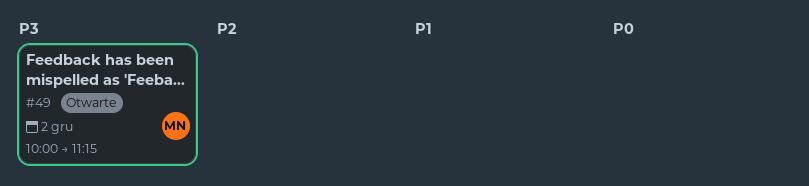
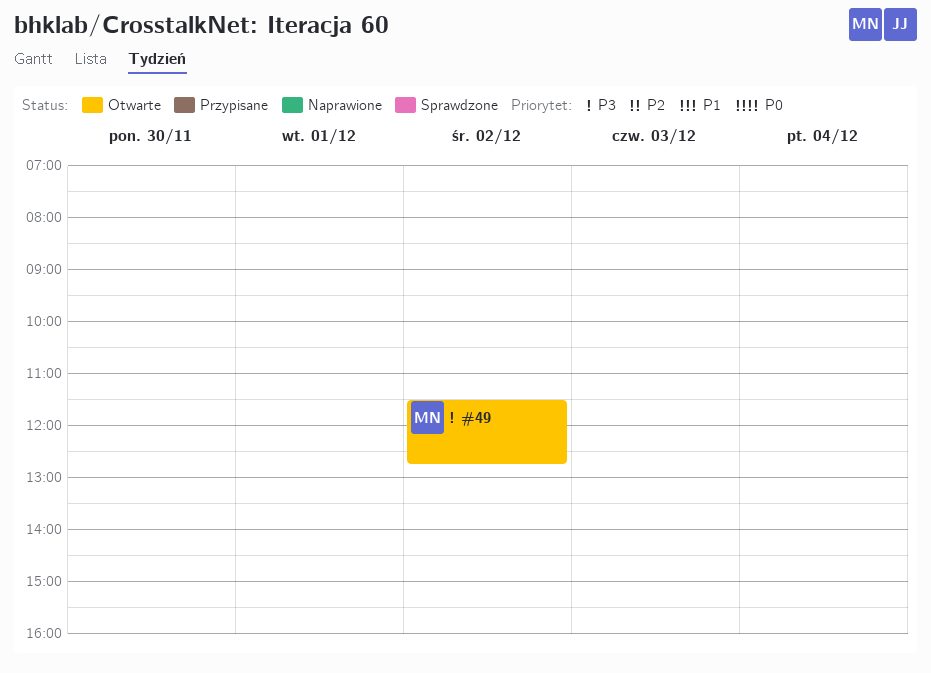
#49, begins: 10:00 -> 11:30
#49, ends: 11:15 -> 12:45

